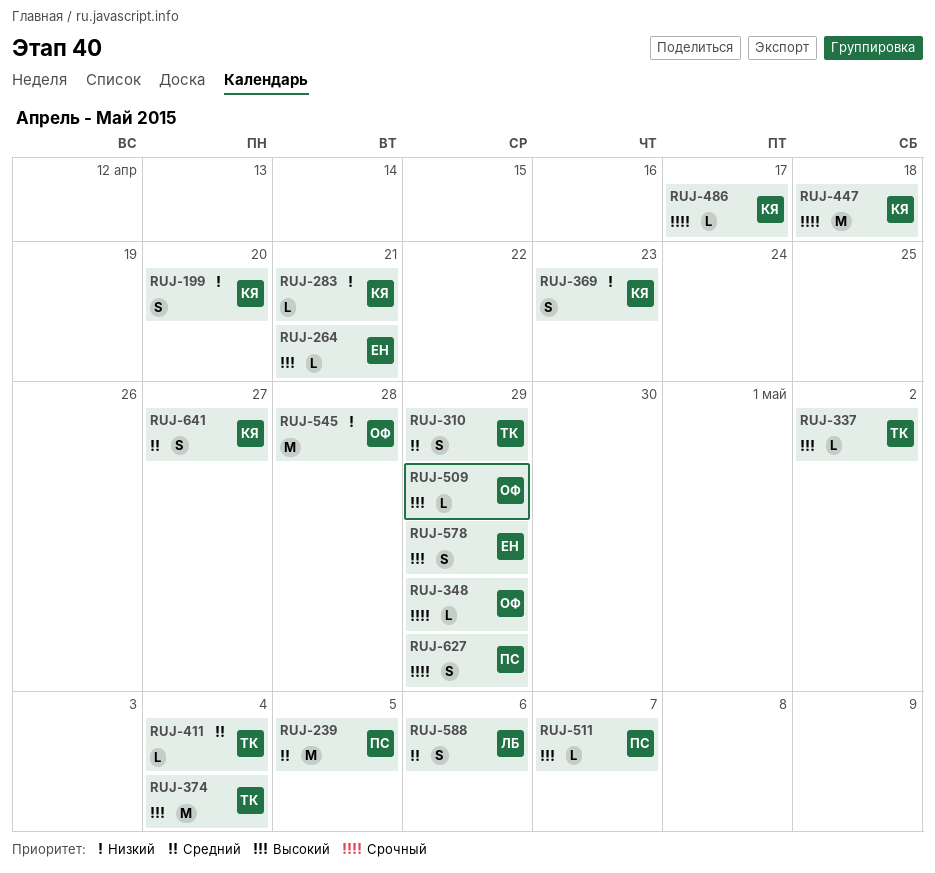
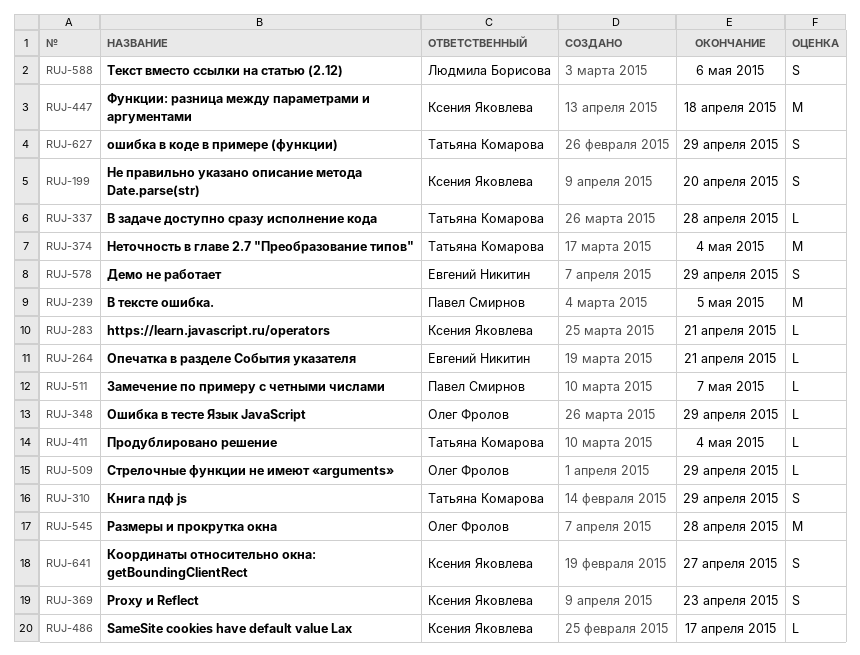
RUJ-337, due: May 2 -> Apr 28
RUJ-627, owner: Павел Смирнов -> Татьяна Комарова

